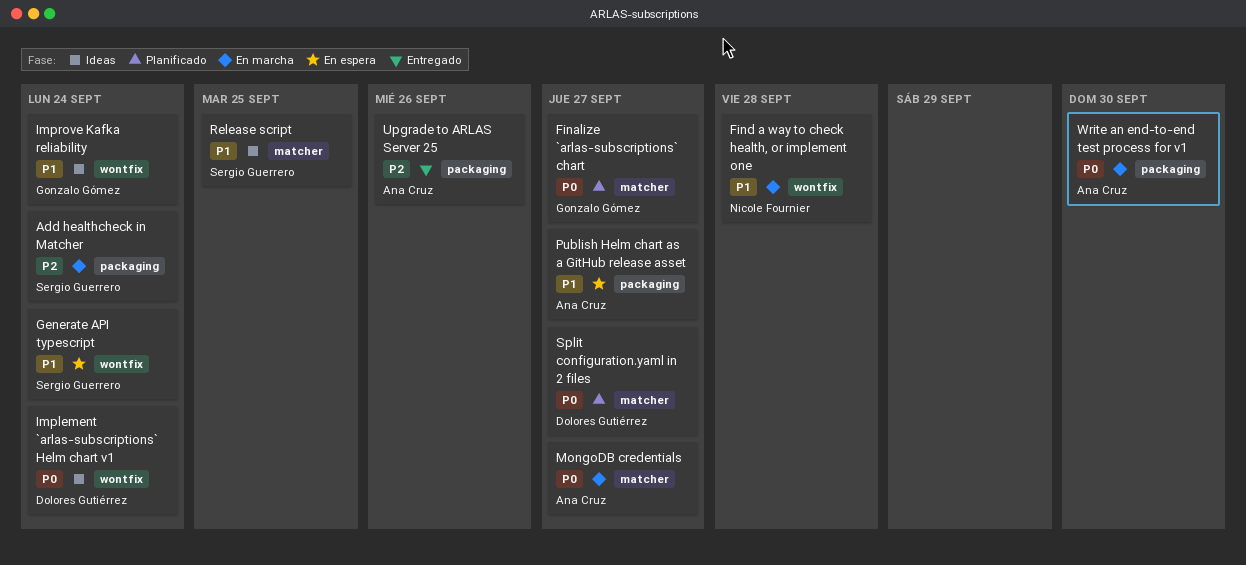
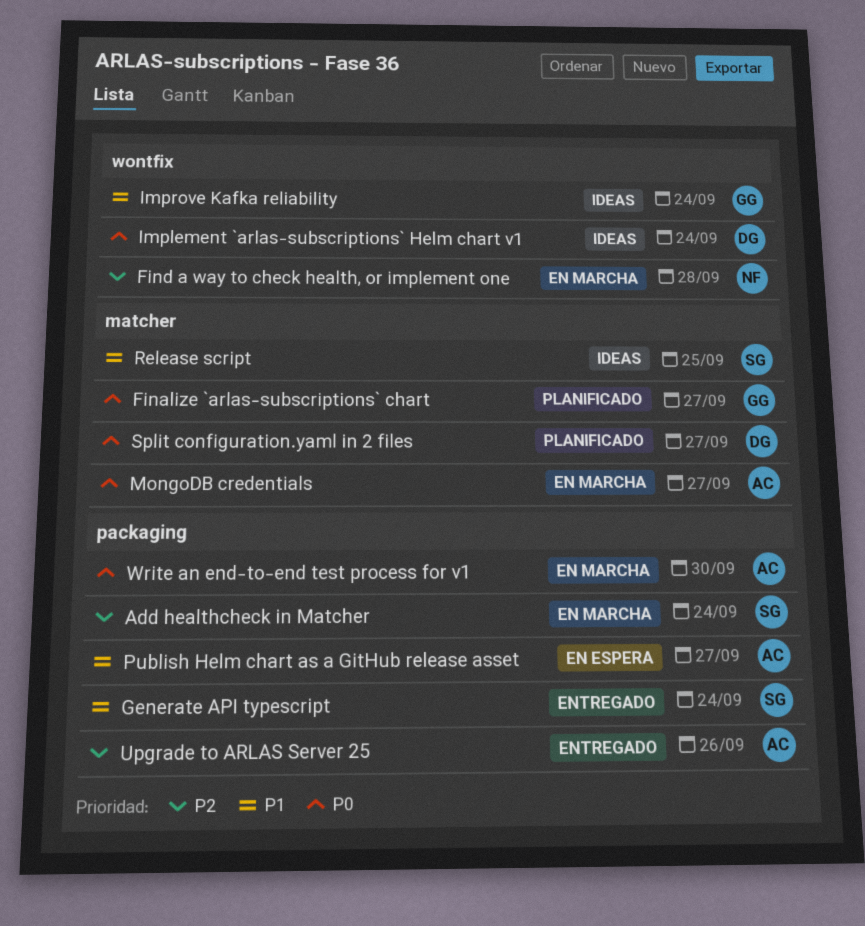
Find a way to check health, or implement one, priority: P1 -> P2
Generate API typescript, status: En espera -> Entregado
Generate API typescript, label: wontfix -> packaging

